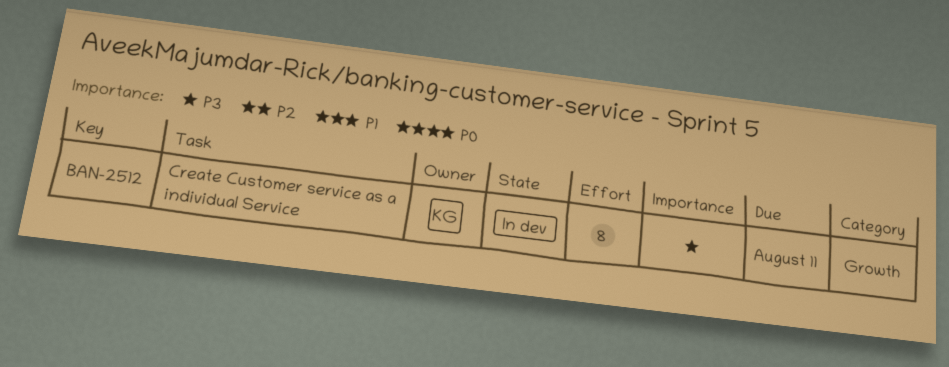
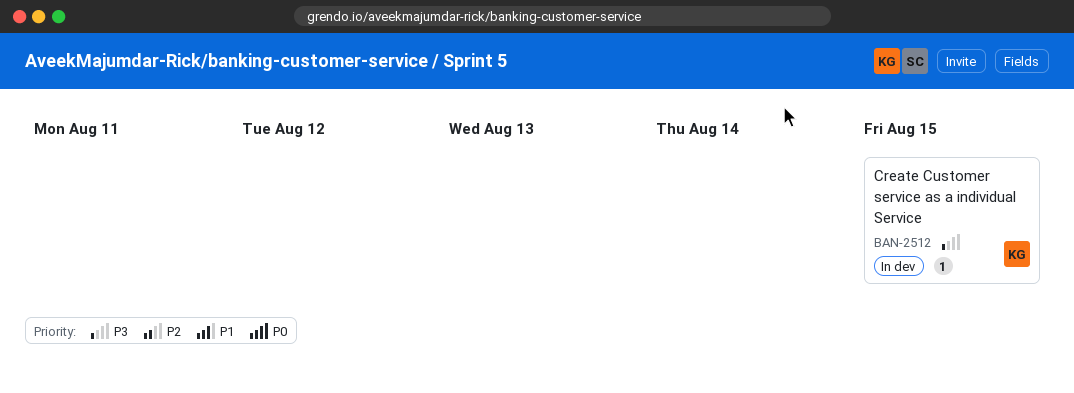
BAN-2512, estimate: 8 -> 1
BAN-2512, due: Aug 11 -> Aug 15

